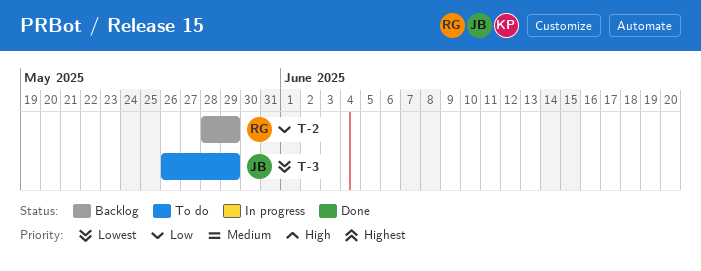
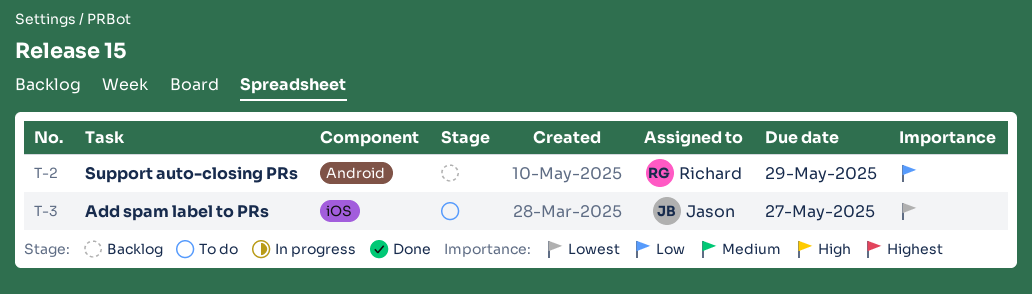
T-3, due: May 29 -> May 27

